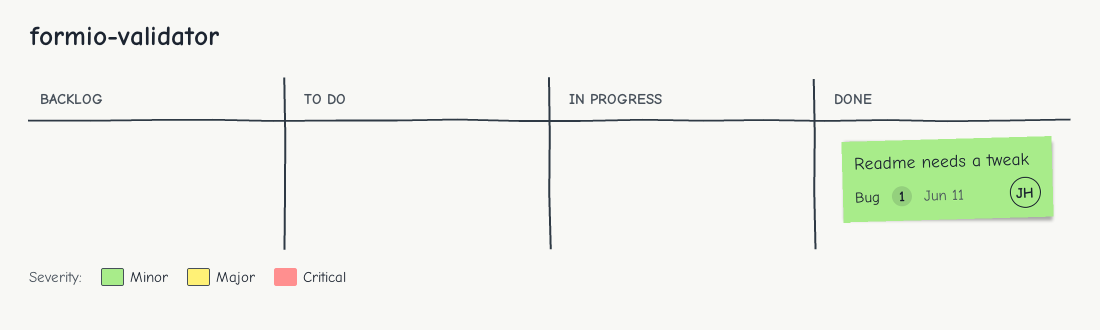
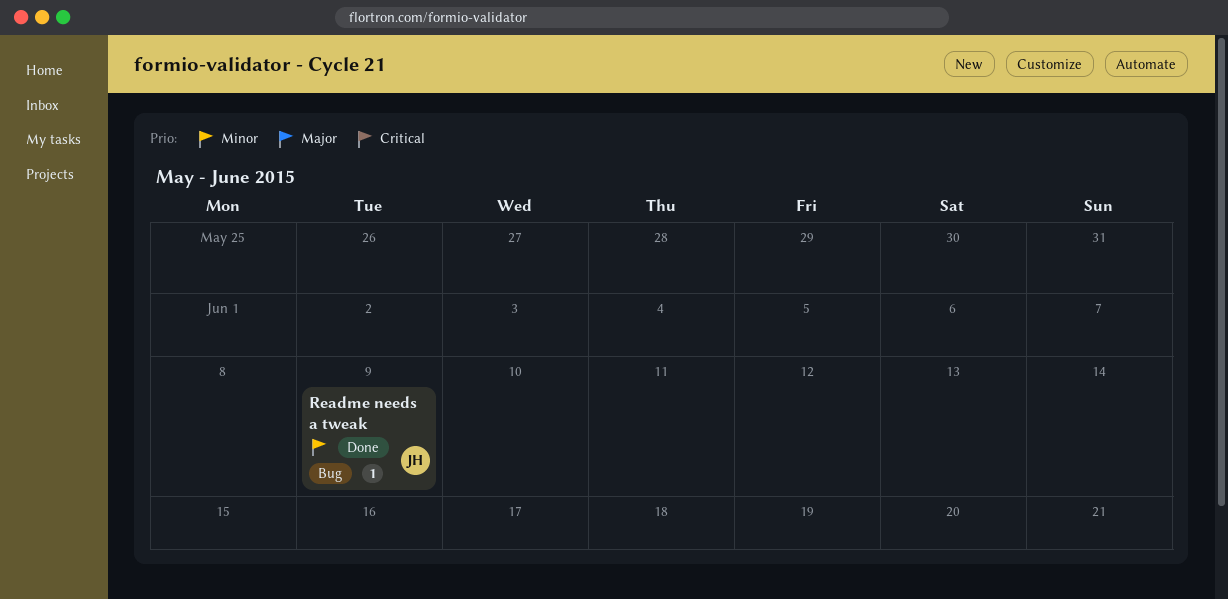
Readme needs a tweak, due: Jun 11 -> Jun 9

